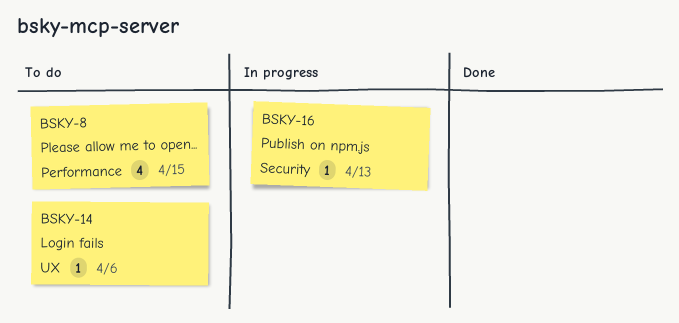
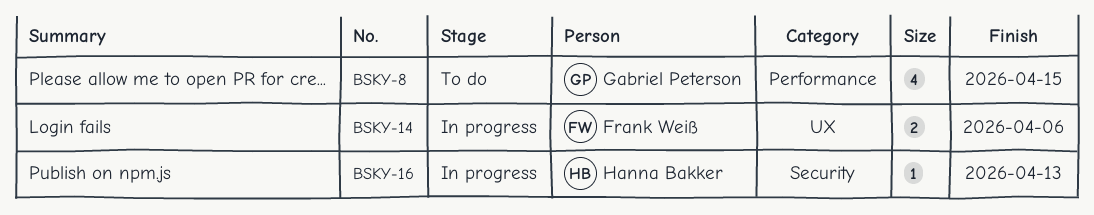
BSKY-14, status: To do -> In progress
BSKY-14, estimate: 1 -> 2

